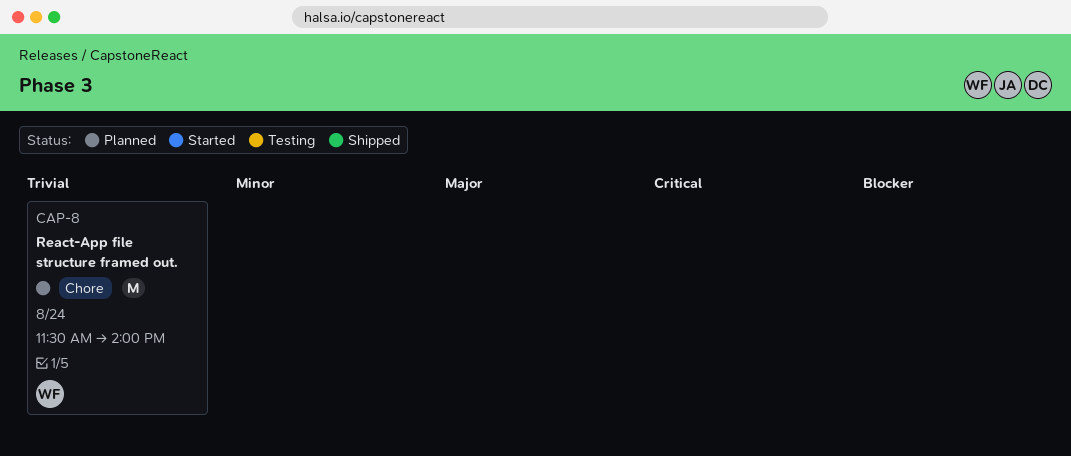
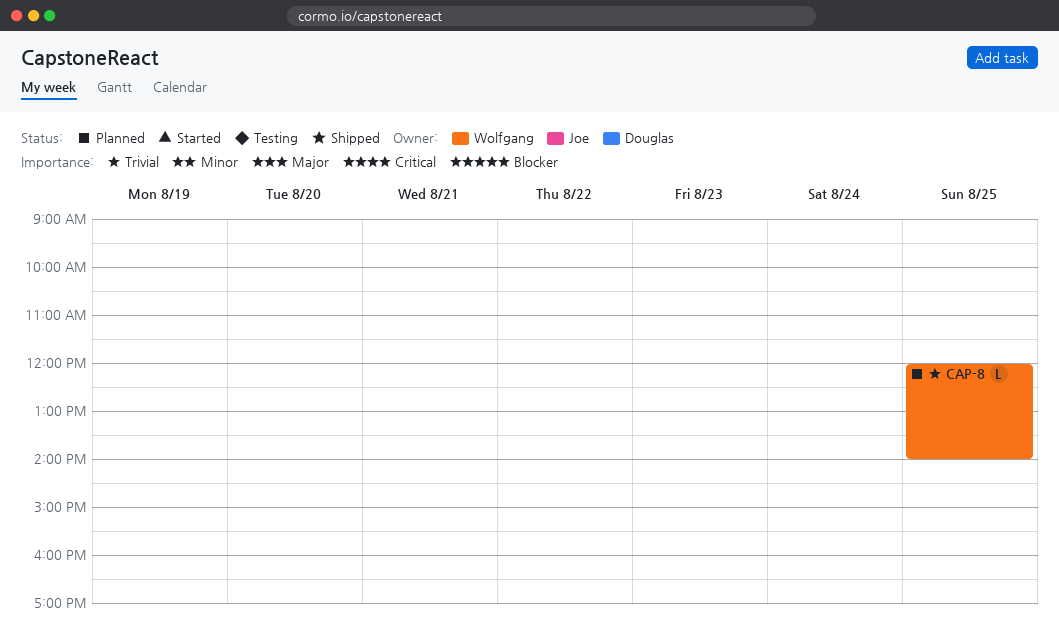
CAP-8, estimate: M -> L
CAP-8, day: Aug 24 -> Aug 25
CAP-8, begins: 11:30 -> 12:00

